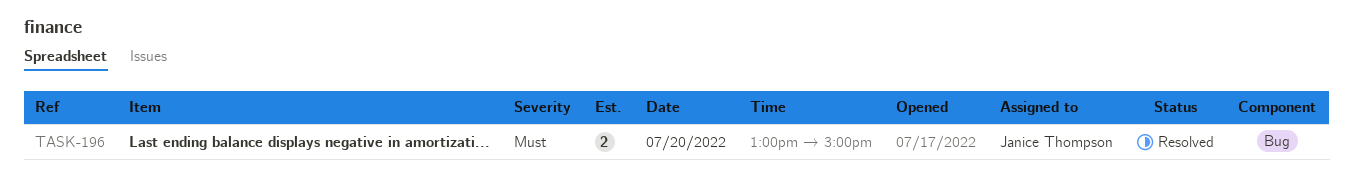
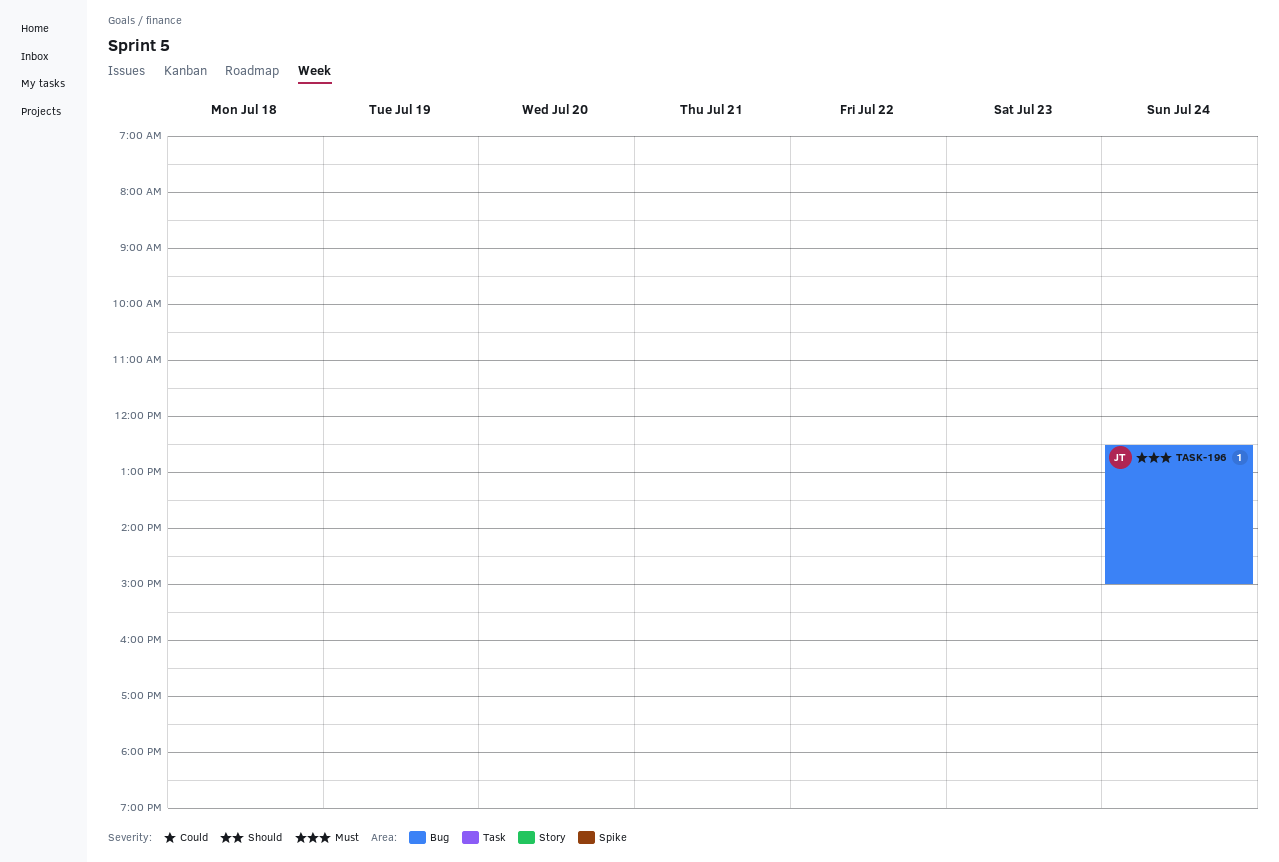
TASK-196, estimate: 2 -> 1
TASK-196, day: Jul 20 -> Jul 24
TASK-196, begins: 13:00 -> 12:30

